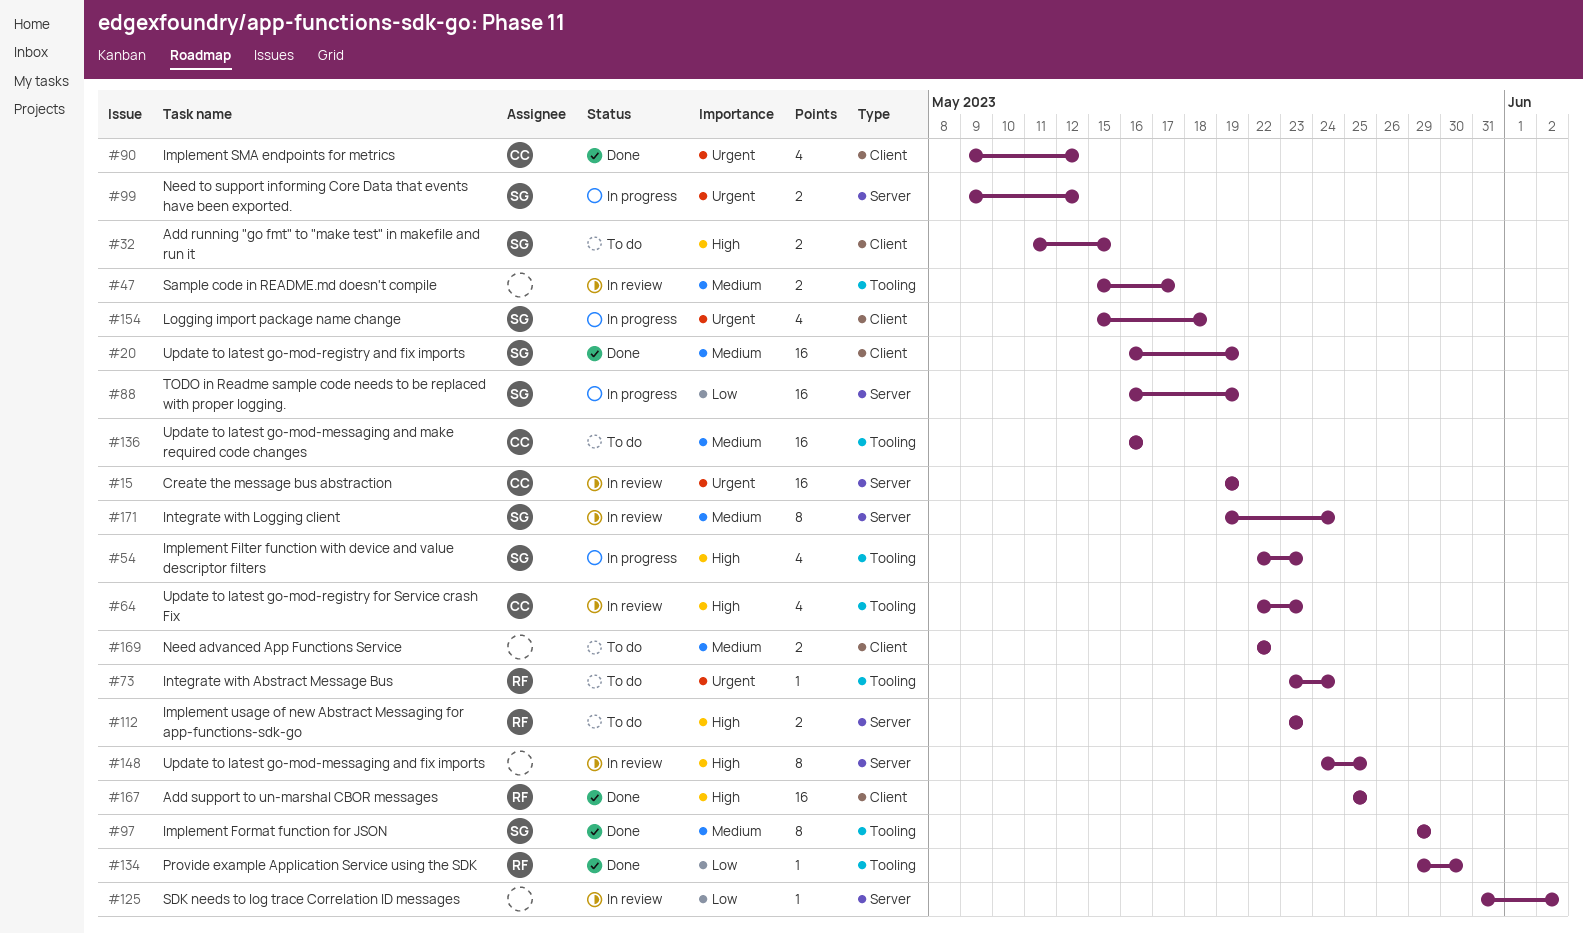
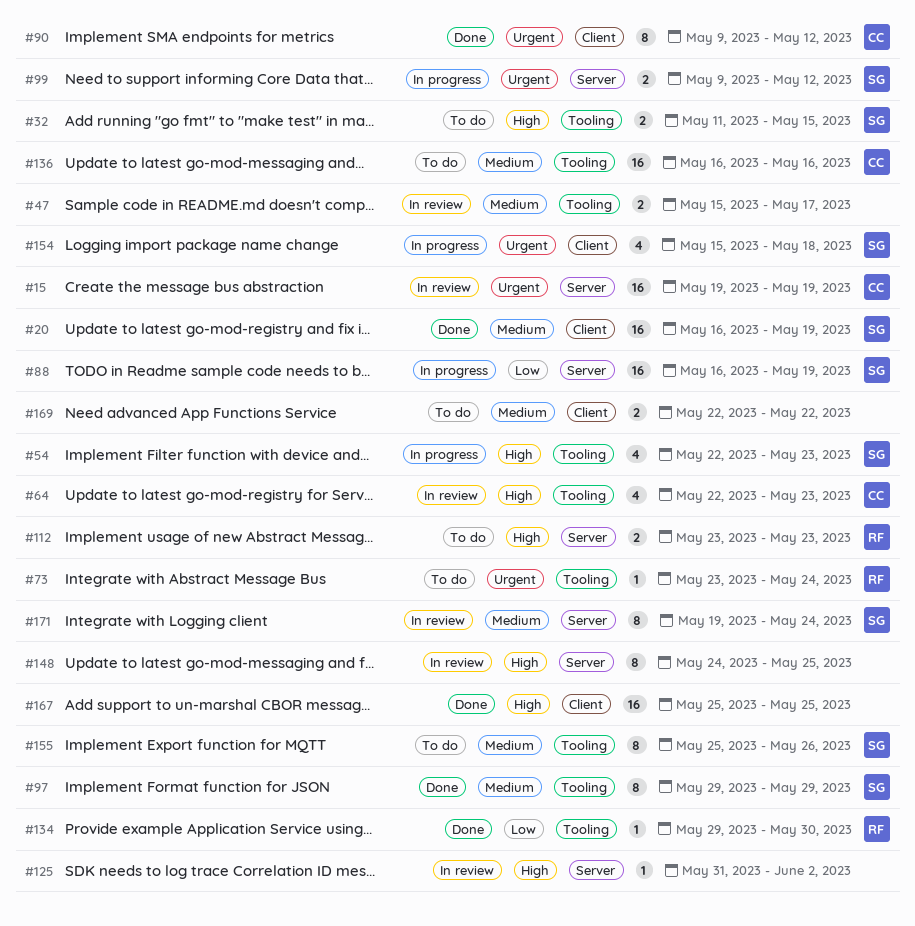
#32, label: Client -> Tooling
#90, estimate: 4 -> 8
#125, priority: Low -> High
#155: none -> present
#167, owner: RF -> none

